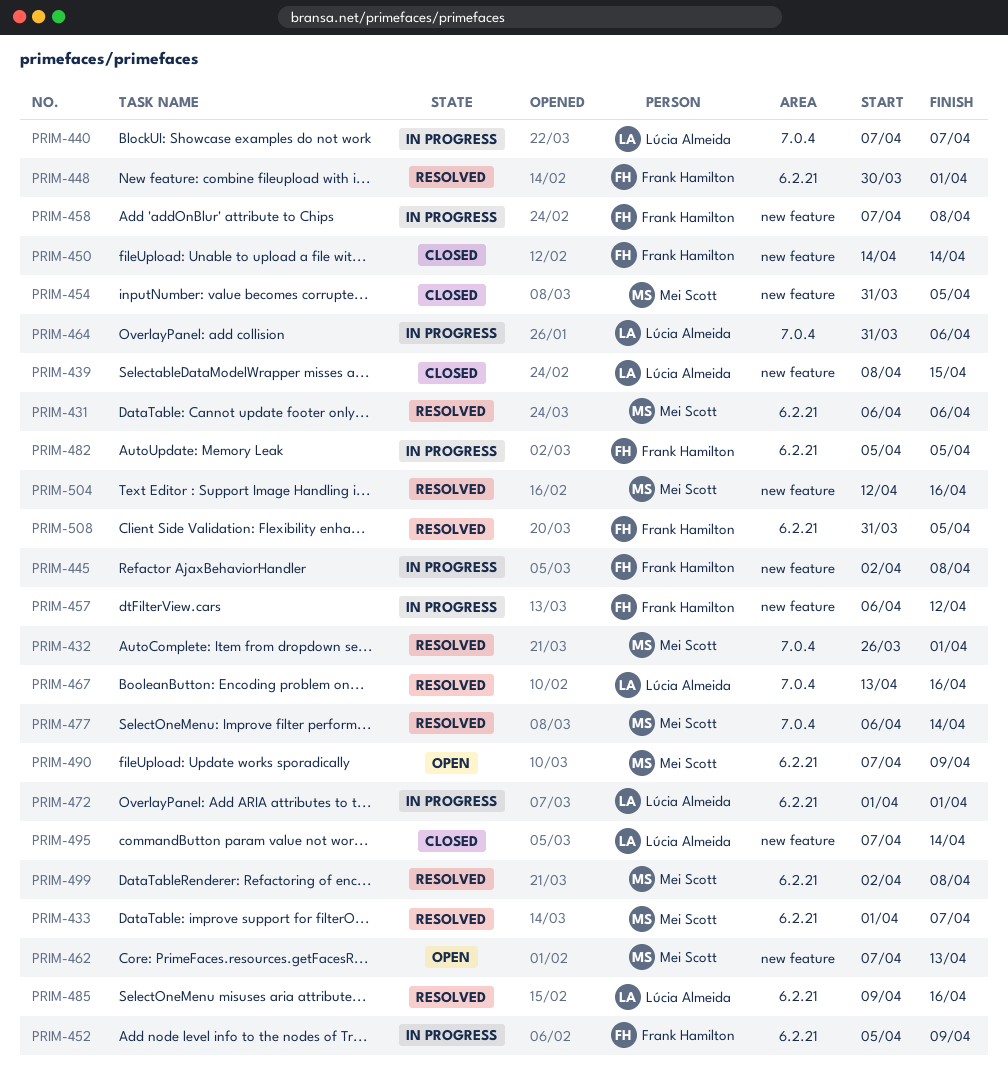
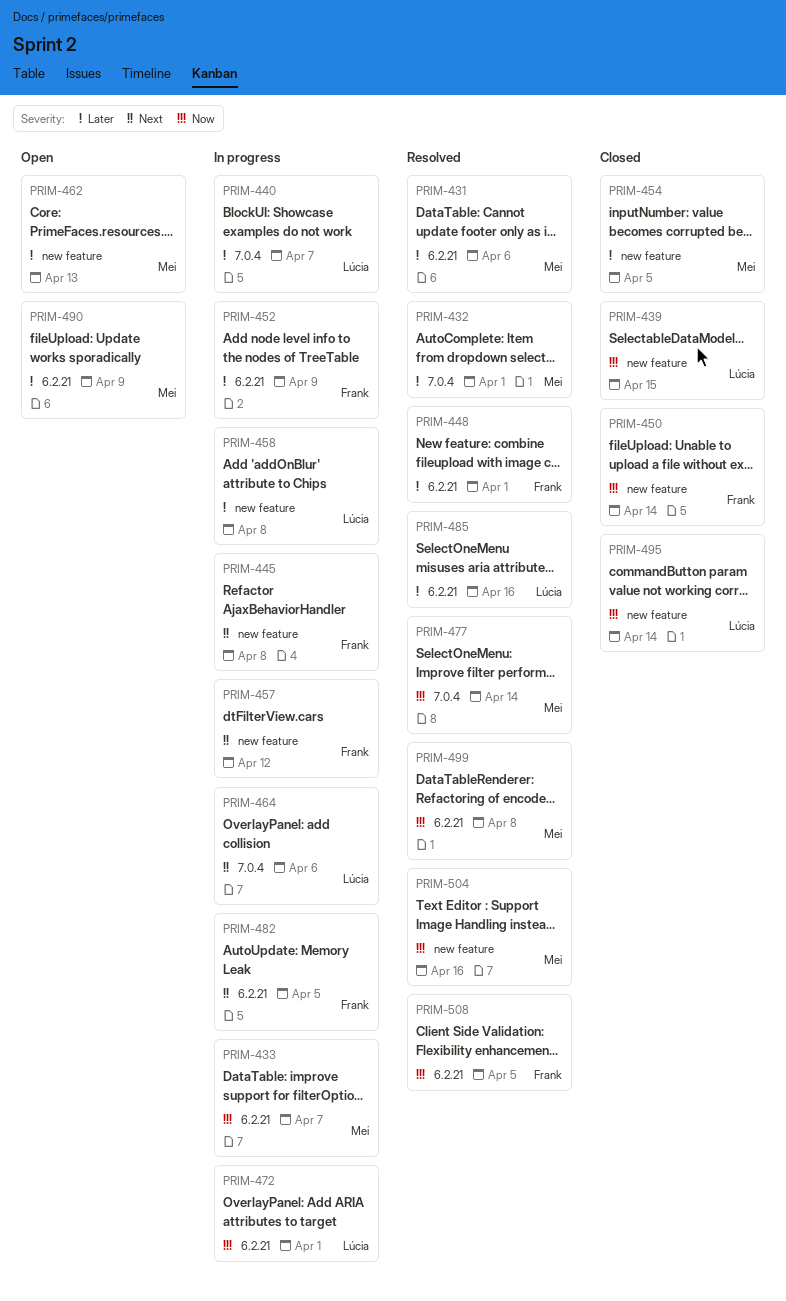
PRIM-433, status: Resolved -> In progress
PRIM-458, owner: Frank Hamilton -> Lúcia Almeida
PRIM-467: present -> none

